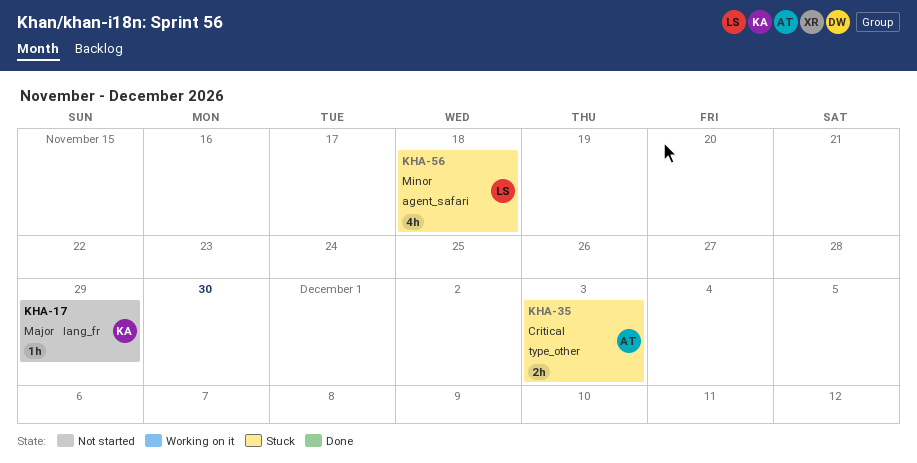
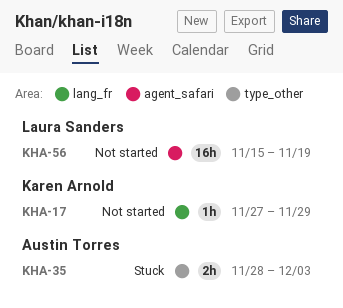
KHA-56, status: Stuck -> Not started
KHA-56, estimate: 4h -> 16h
KHA-56, due: Nov 18 -> Nov 19

